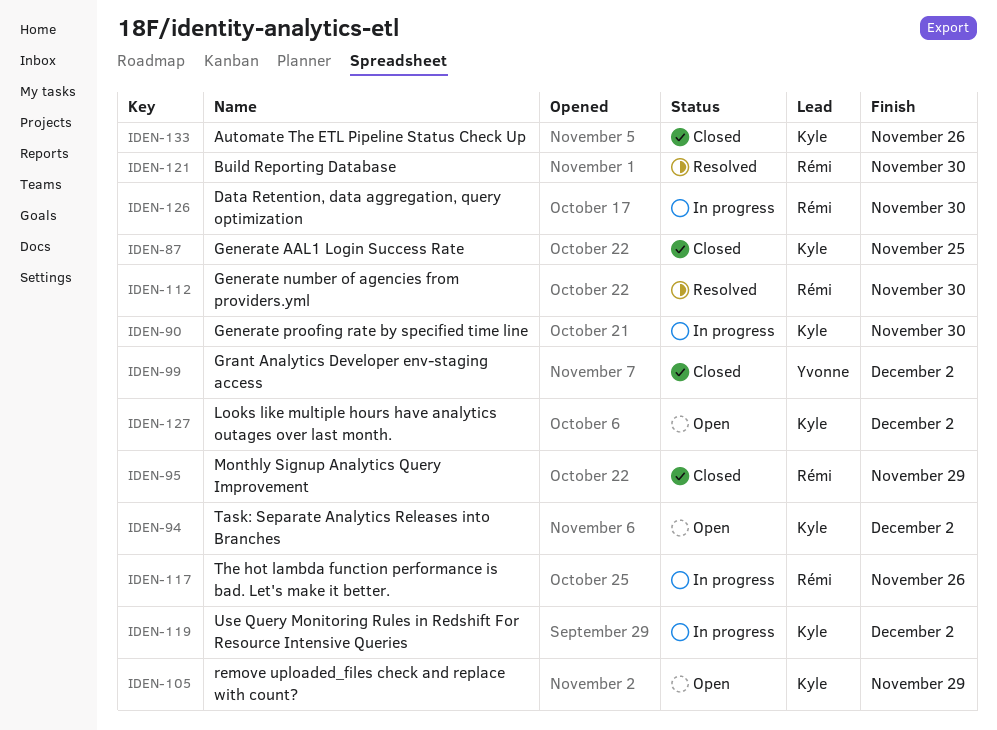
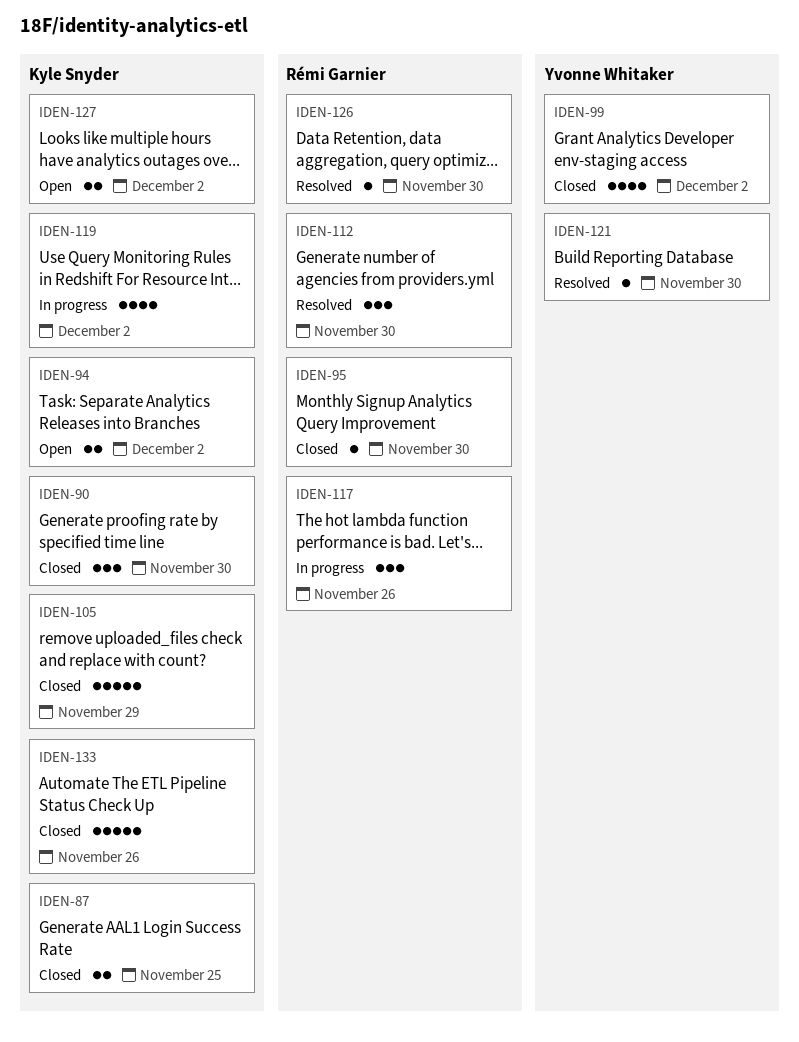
IDEN-90, status: In progress -> Closed
IDEN-95, due: Nov 29 -> Nov 30
IDEN-105, status: Open -> Closed
IDEN-121, owner: Rémi Garnier -> Yvonne Whitaker
IDEN-126, status: In progress -> Resolved

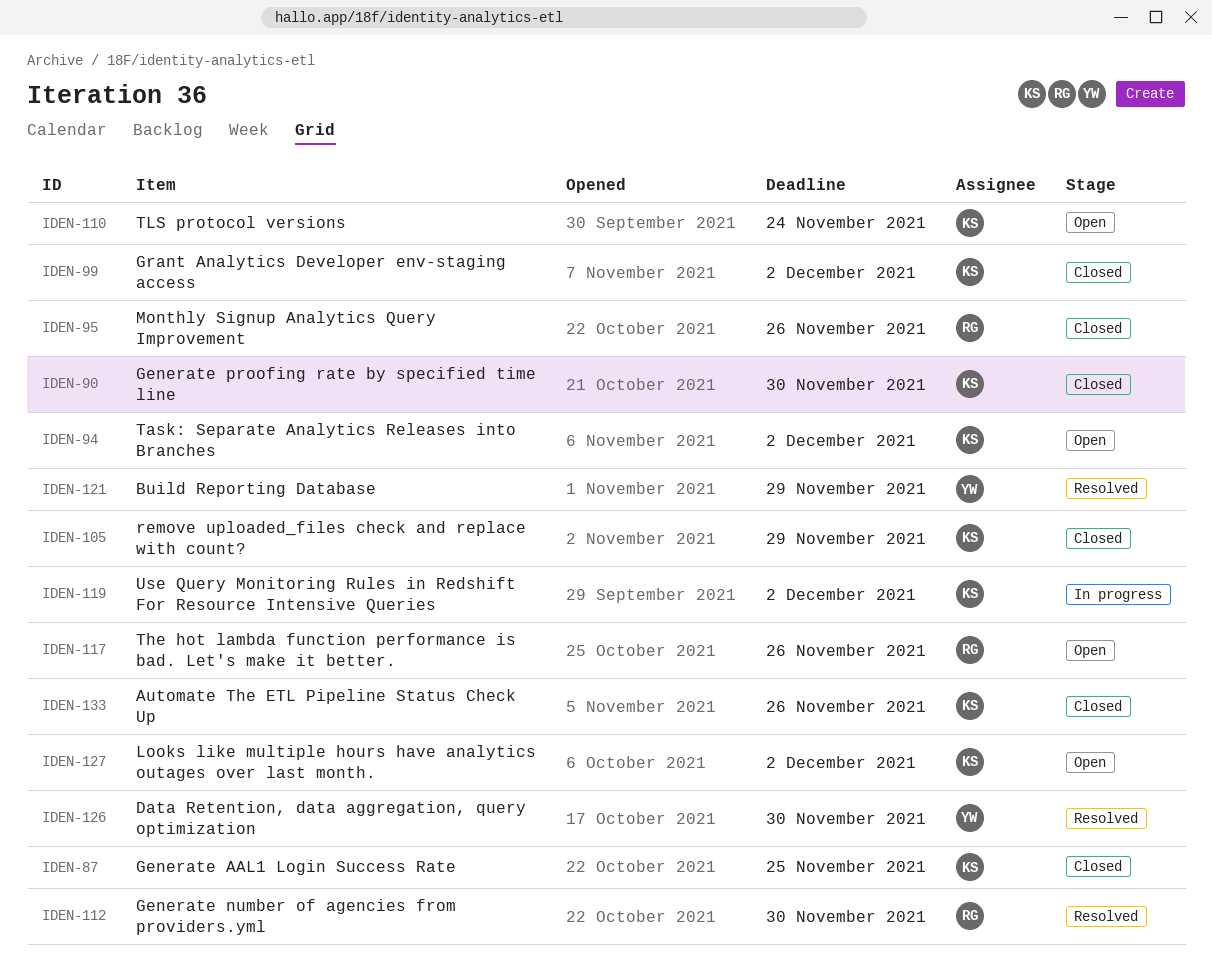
IDEN-95, due: Nov 30 -> Nov 26
IDEN-99, owner: Yvonne Whitaker -> Kyle Snyder
IDEN-110: none -> present
IDEN-117, status: In progress -> Open
IDEN-121, due: Nov 30 -> Nov 29
IDEN-126, owner: Rémi Garnier -> Yvonne Whitaker

